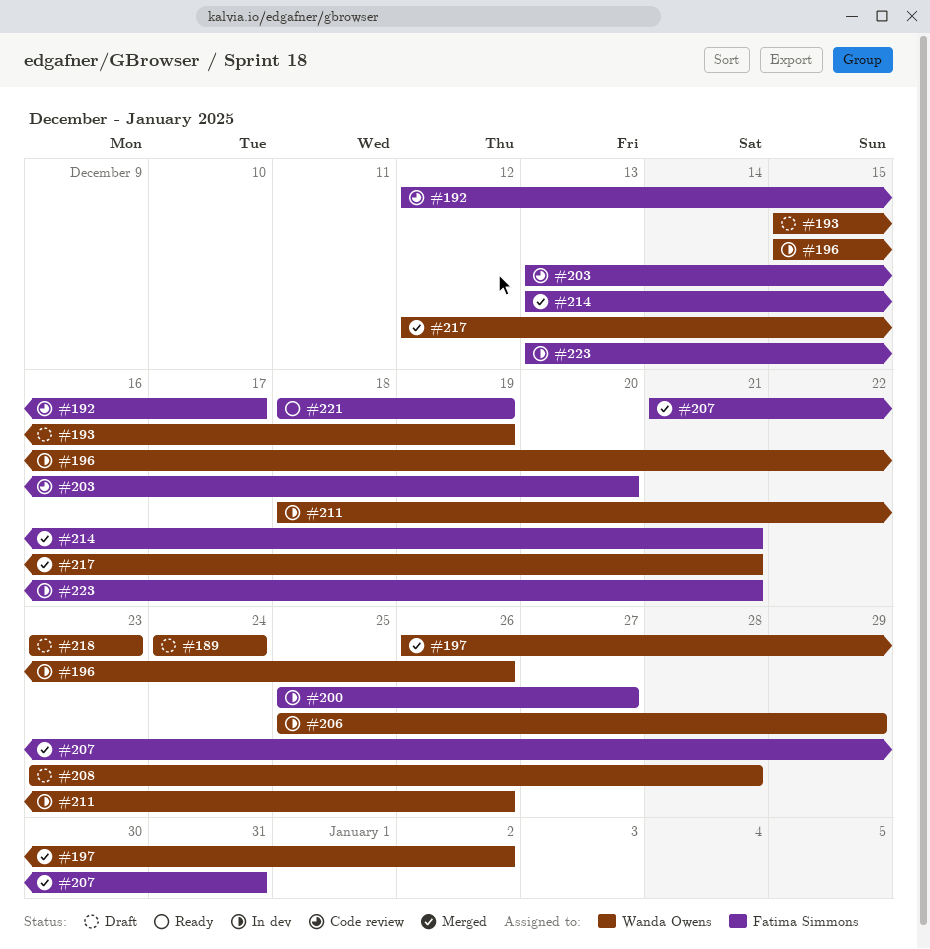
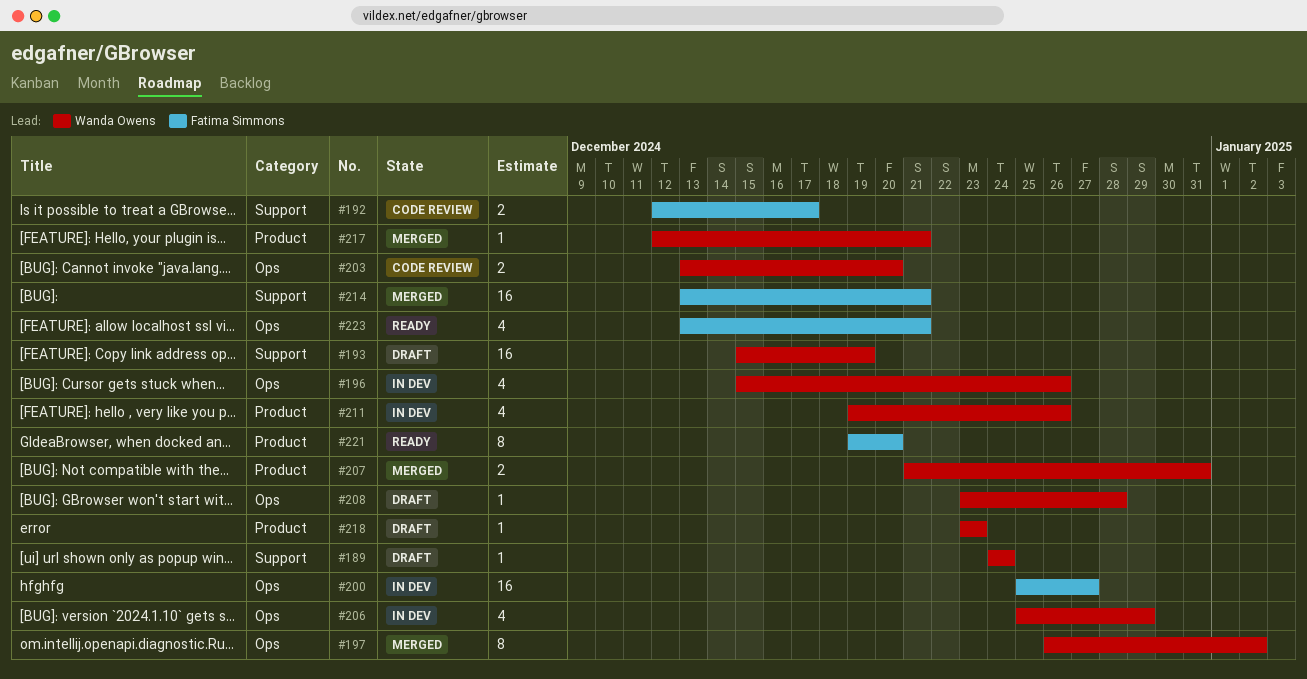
#203, owner: Fatima Simmons -> Wanda Owens
#207, owner: Fatima Simmons -> Wanda Owens
#211, start: Dec 18 -> Dec 19
#221, start: Dec 18 -> Dec 19
#221, due: Dec 19 -> Dec 20
#223, status: In dev -> Ready

